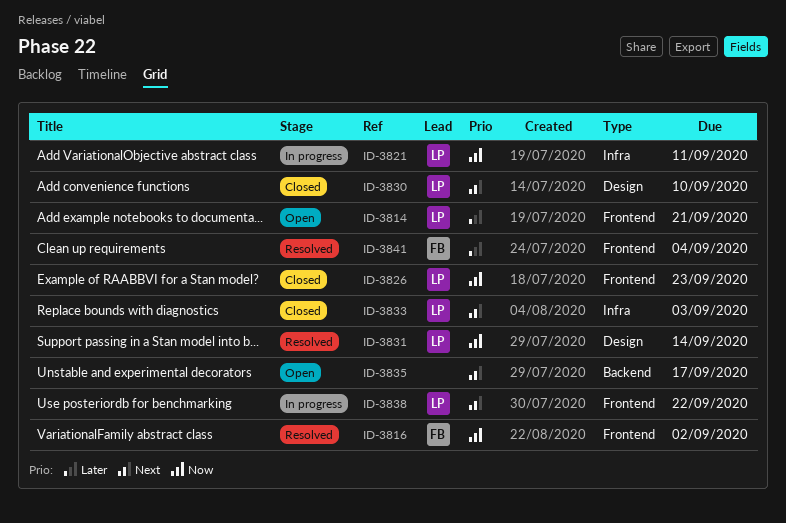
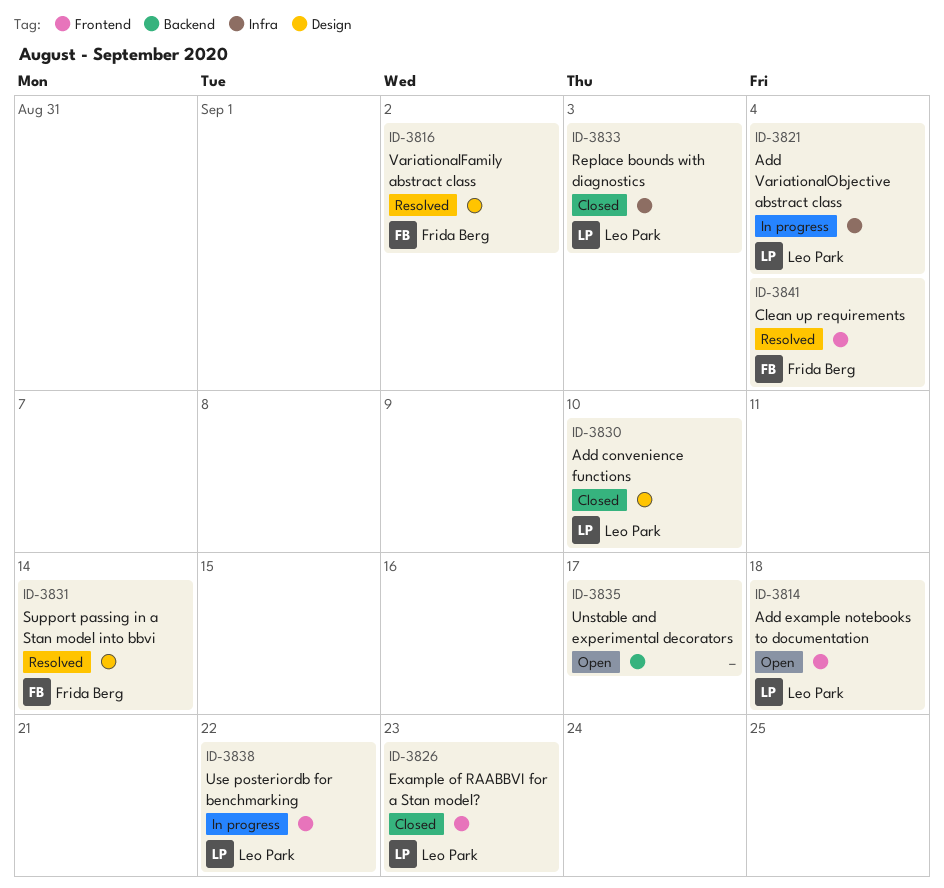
ID-3814, due: Sep 21 -> Sep 18
ID-3816, label: Frontend -> Design
ID-3821, due: Sep 11 -> Sep 4
ID-3831, owner: Leo Park -> Frida Berg

